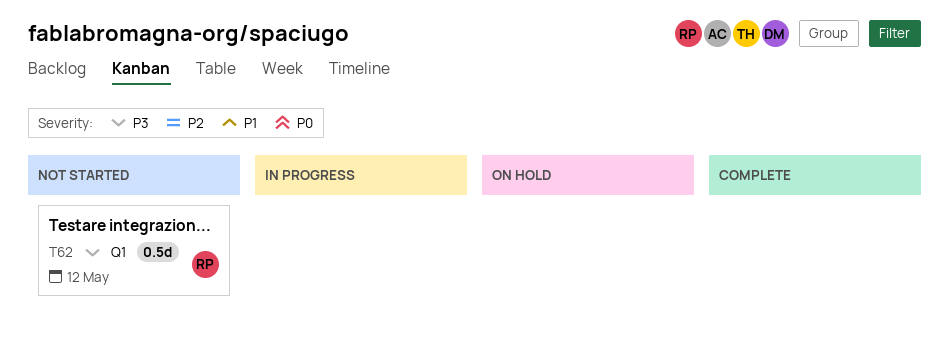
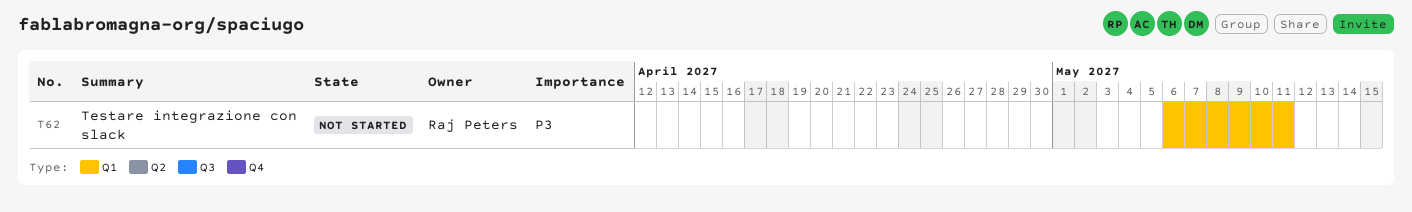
T62, due: May 12 -> May 11

